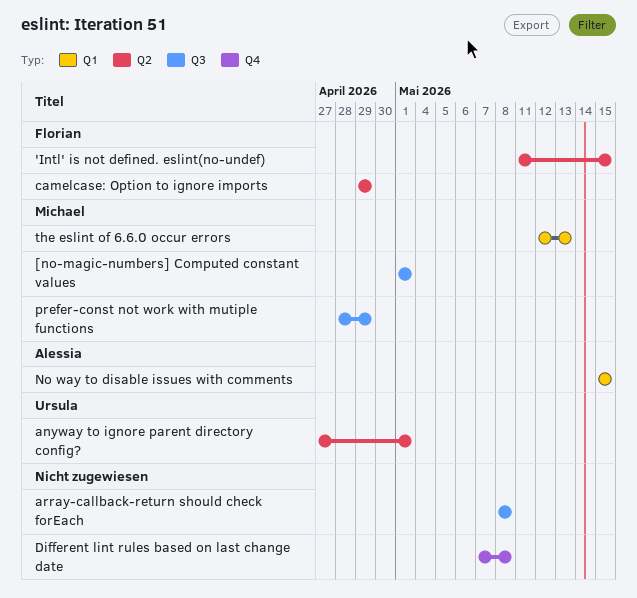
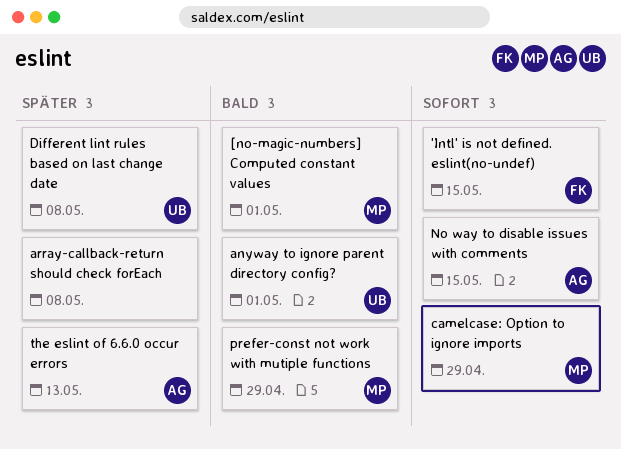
camelcase: Option to ignore imports, owner: Florian -> Michael
Different lint rules based on last change date, owner: none -> Ursula
the eslint of 6.6.0 occur errors, owner: Michael -> Alessia

